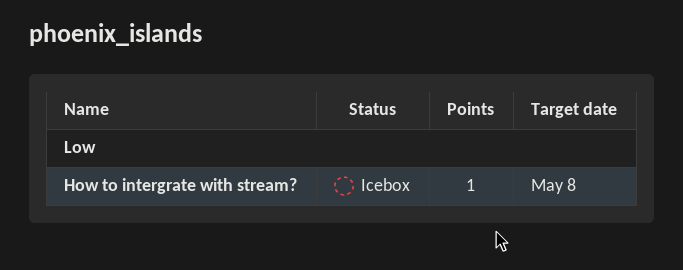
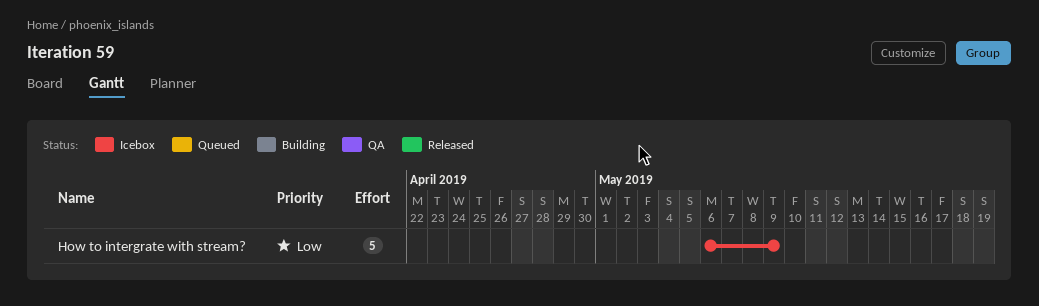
How to intergrate with stream?, estimate: 1 -> 5
How to intergrate with stream?, due: May 8 -> May 9

